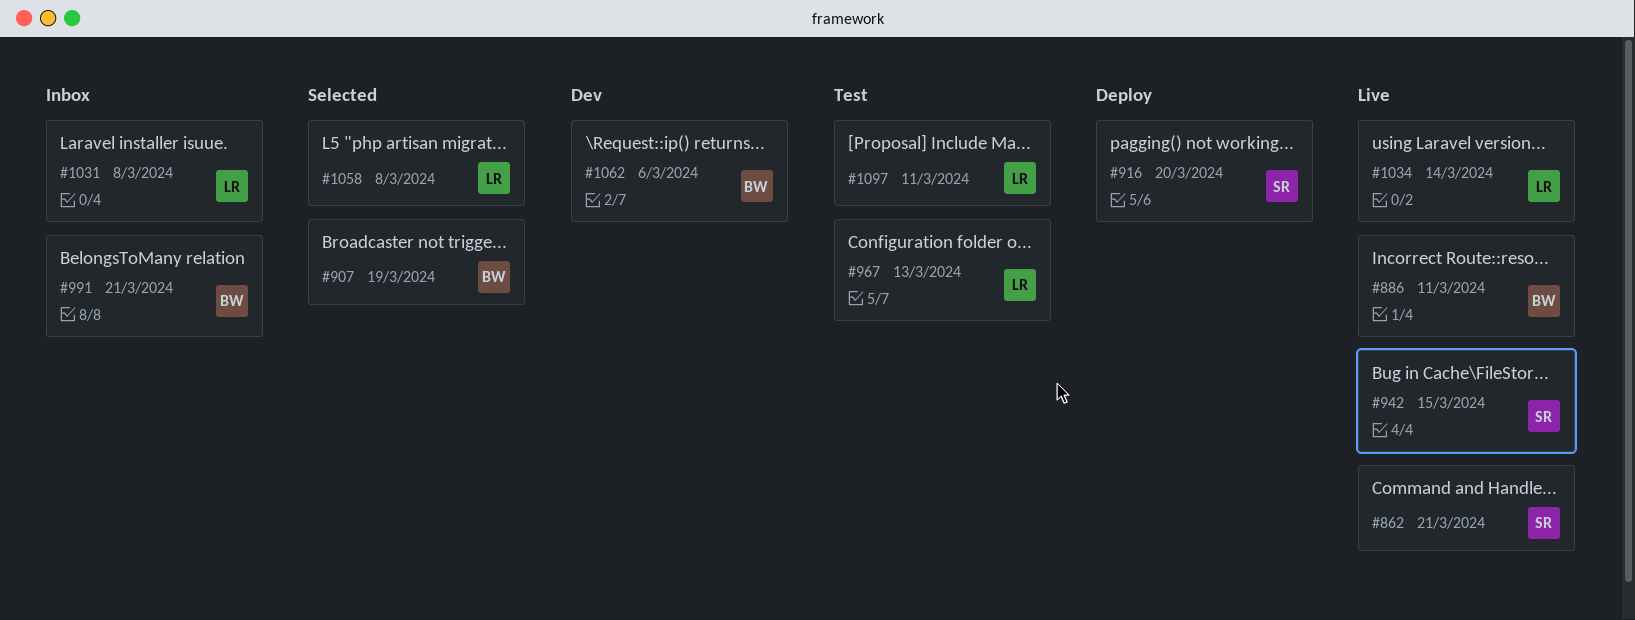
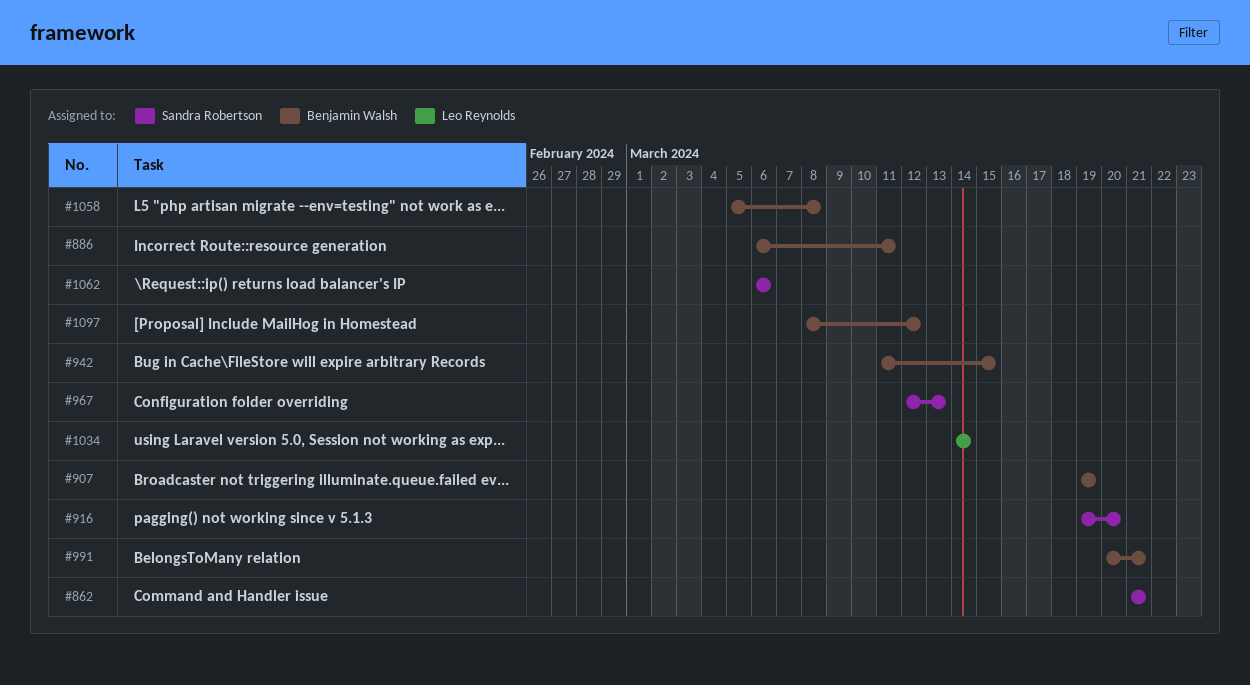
#942, owner: Sandra Robertson -> Benjamin Walsh
#967, owner: Leo Reynolds -> Sandra Robertson
#1031: present -> none
#1058, owner: Leo Reynolds -> Benjamin Walsh
#1062, owner: Benjamin Walsh -> Sandra Robertson
#1097, owner: Leo Reynolds -> Benjamin Walsh
#1097, due: Mar 11 -> Mar 12

